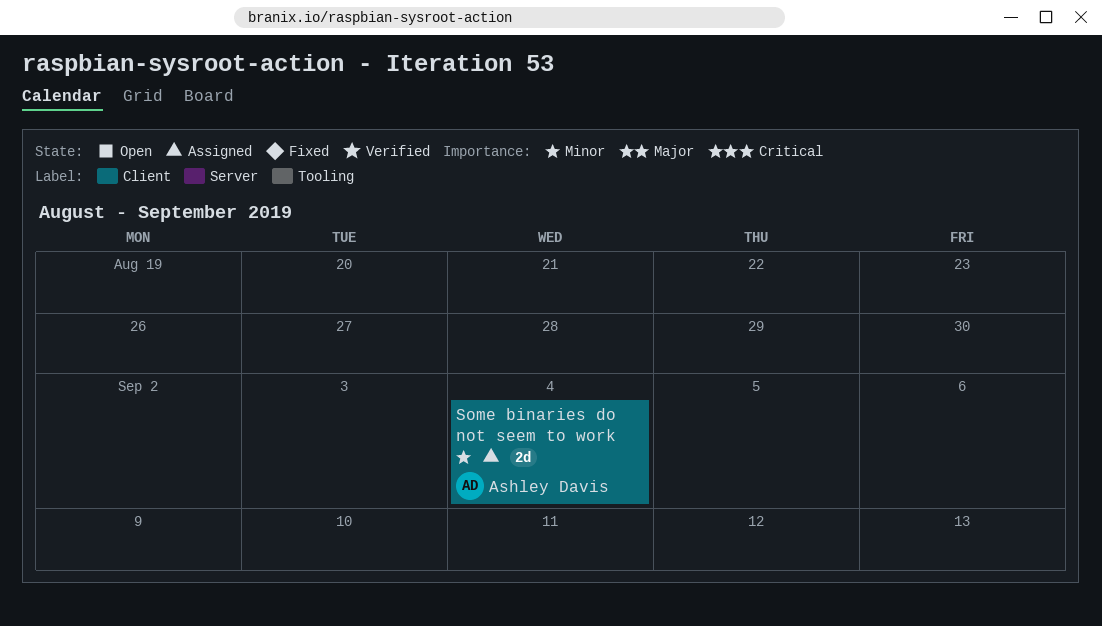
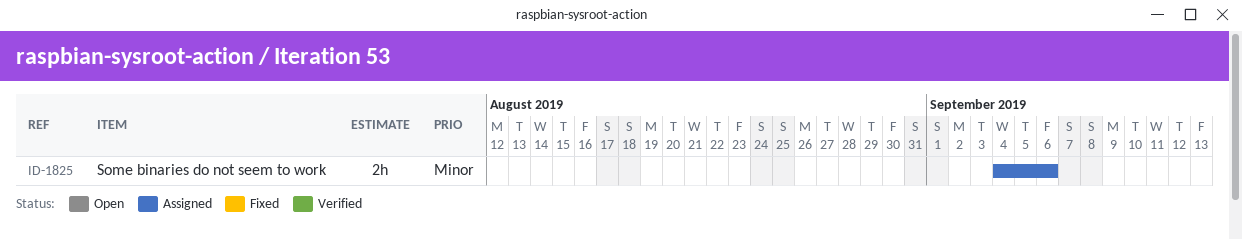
Some binaries do not seem to work, estimate: 2d -> 2h
Some binaries do not seem to work, due: Sep 4 -> Sep 6

